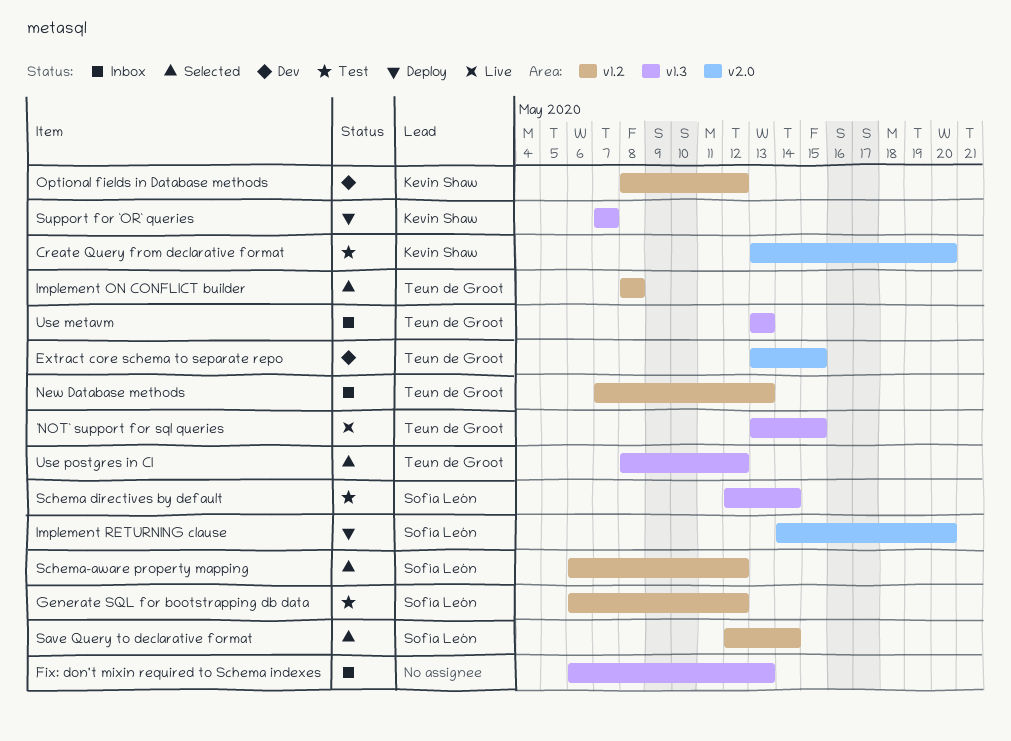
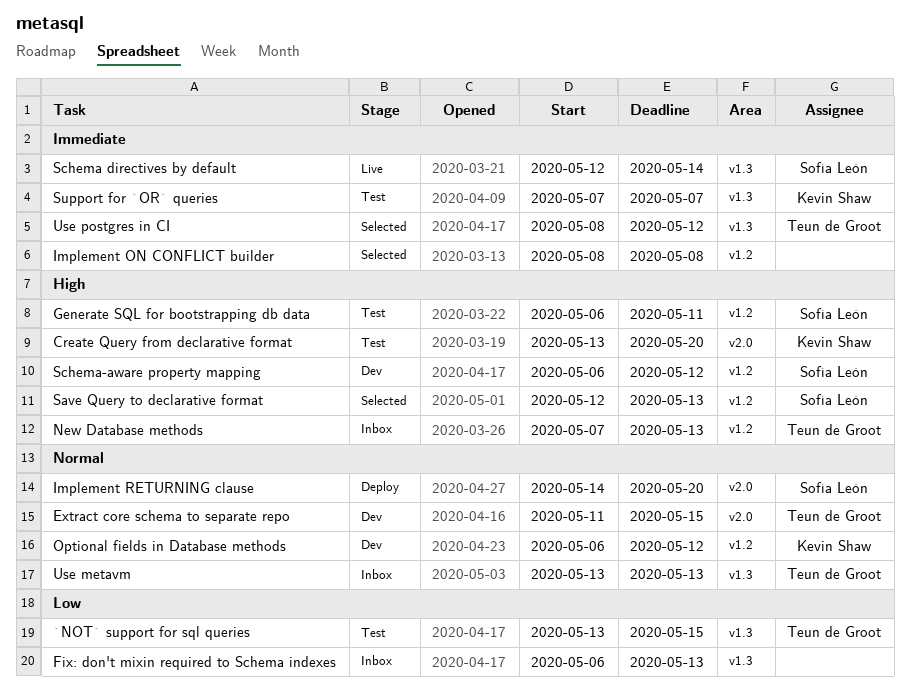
`NOT` support for sql queries, status: Live -> Test
Extract core schema to separate repo, start: May 13 -> May 11
Generate SQL for bootstrapping db data, due: May 12 -> May 11
Implement ON CONFLICT builder, owner: Teun de Groot -> none
Optional fields in Database methods, start: May 8 -> May 6
Save Query to declarative format, due: May 14 -> May 13
Schema directives by default, status: Test -> Live
Schema-aware property mapping, status: Selected -> Dev
Support for `OR` queries, status: Deploy -> Test

